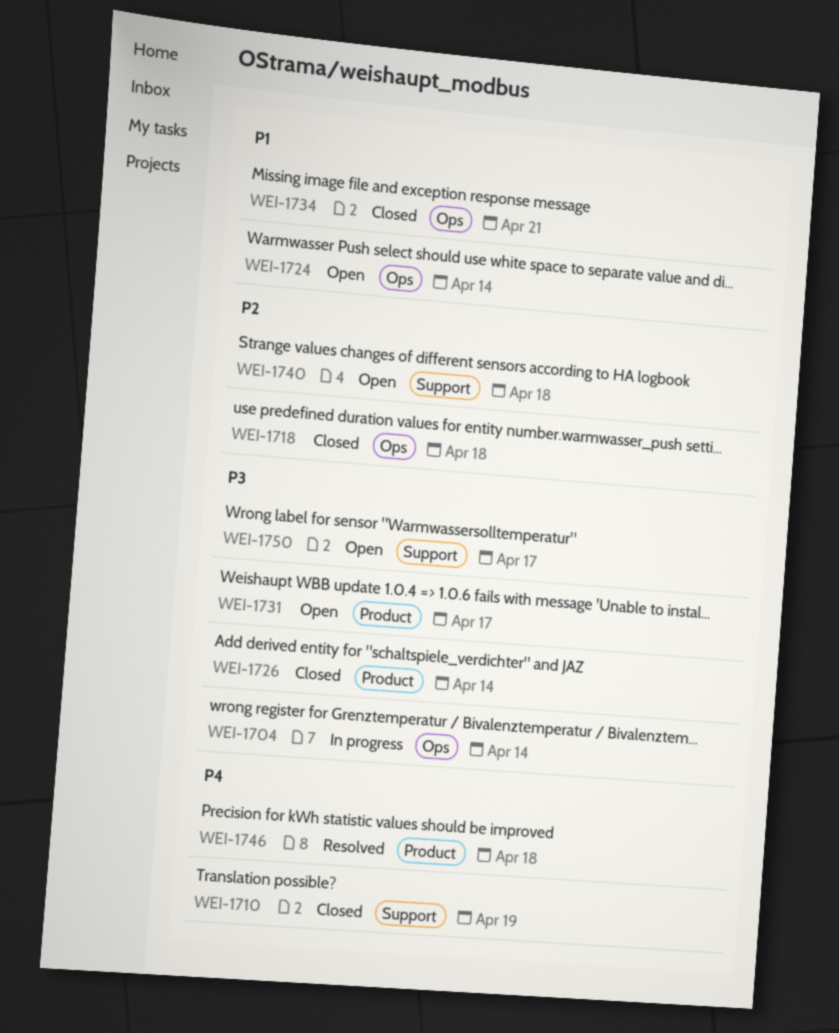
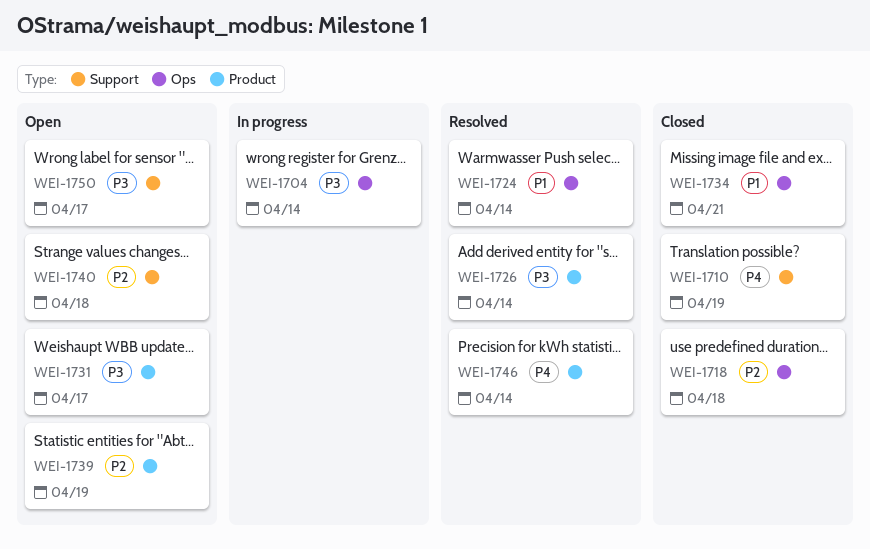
WEI-1724, status: Open -> Resolved
WEI-1726, status: Closed -> Resolved
WEI-1739: none -> present
WEI-1746, due: Apr 18 -> Apr 14

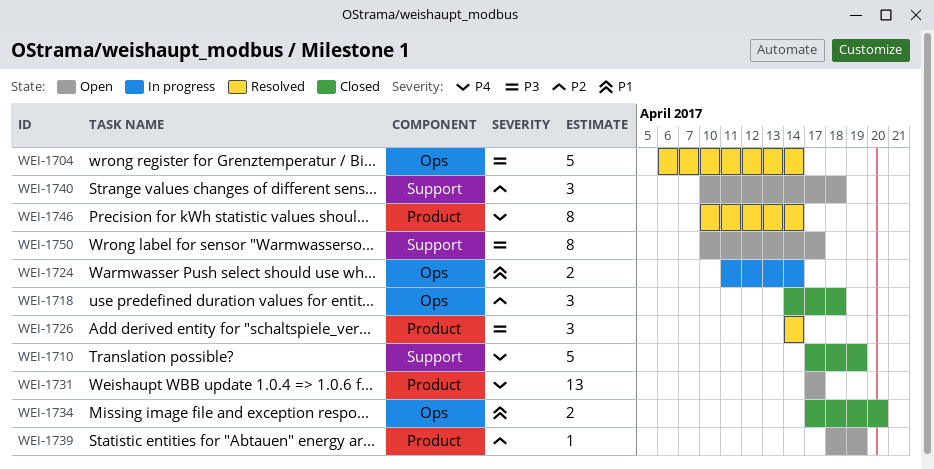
WEI-1704, status: In progress -> Resolved
WEI-1724, status: Resolved -> In progress
WEI-1731, priority: P3 -> P4
WEI-1734, due: Apr 21 -> Apr 20

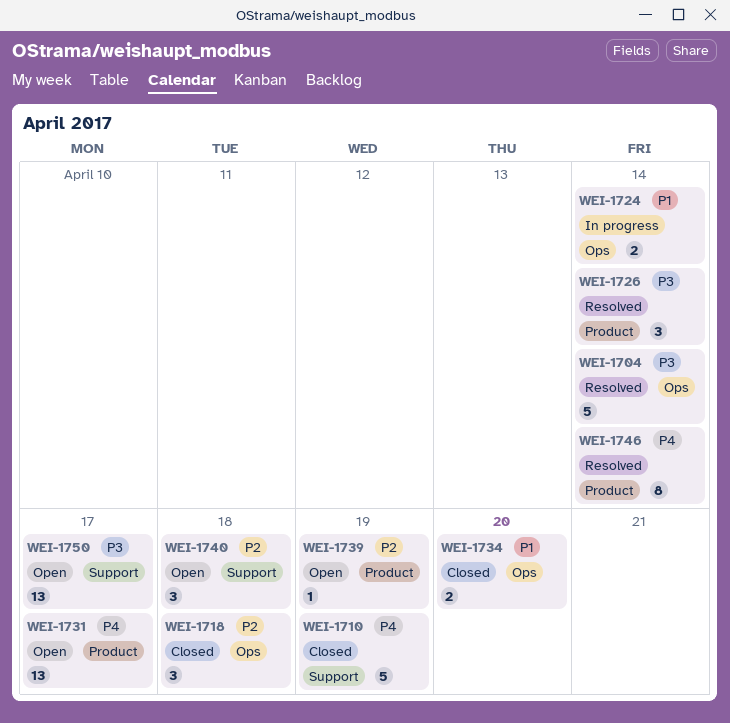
WEI-1750, estimate: 8 -> 13

